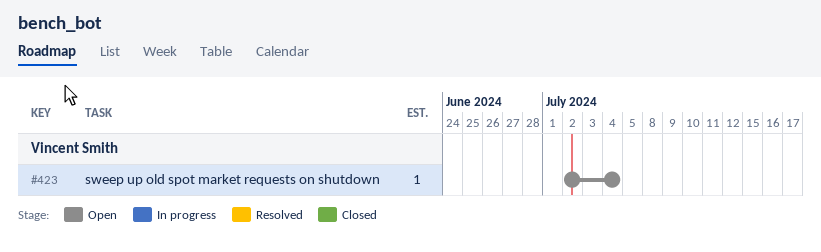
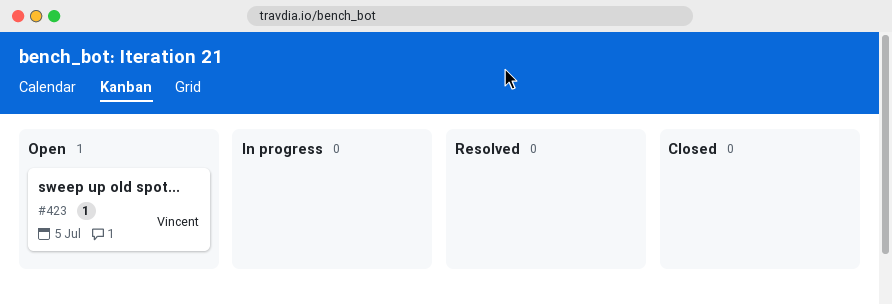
#423, due: Jul 4 -> Jul 5

